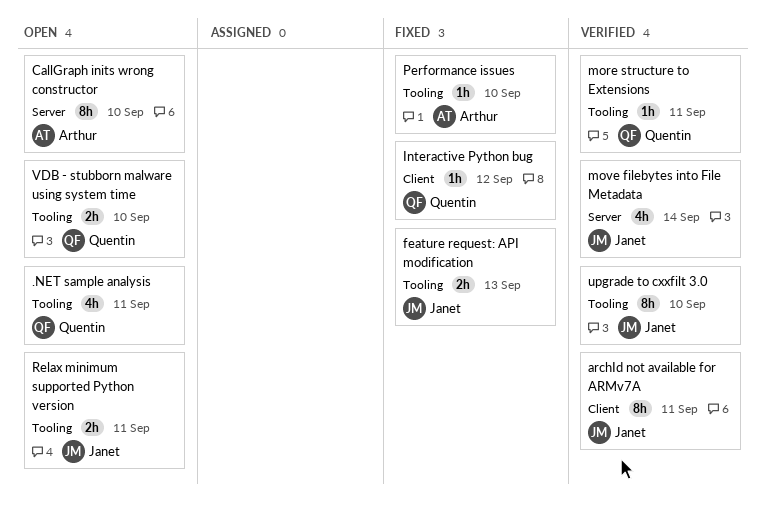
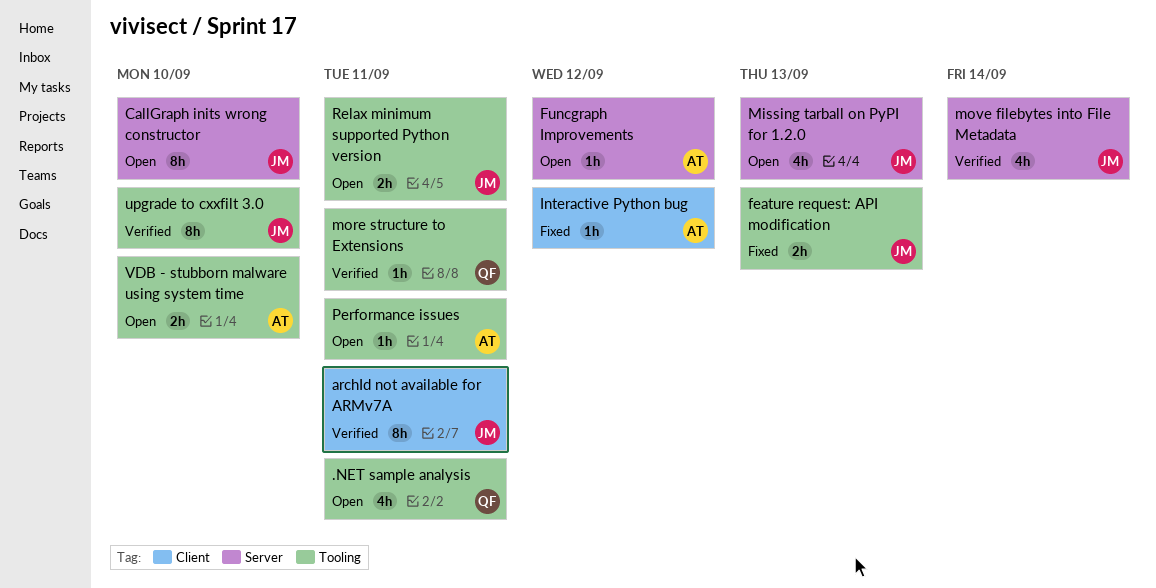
CallGraph inits wrong constructor, owner: Arthur -> Janet
Funcgraph Improvements: none -> present
Interactive Python bug, owner: Quentin -> Arthur
Missing tarball on PyPI for 1.2.0: none -> present
Performance issues, status: Fixed -> Open
Performance issues, due: Sep 10 -> Sep 11
VDB - stubborn malware using system time, owner: Quentin -> Arthur

